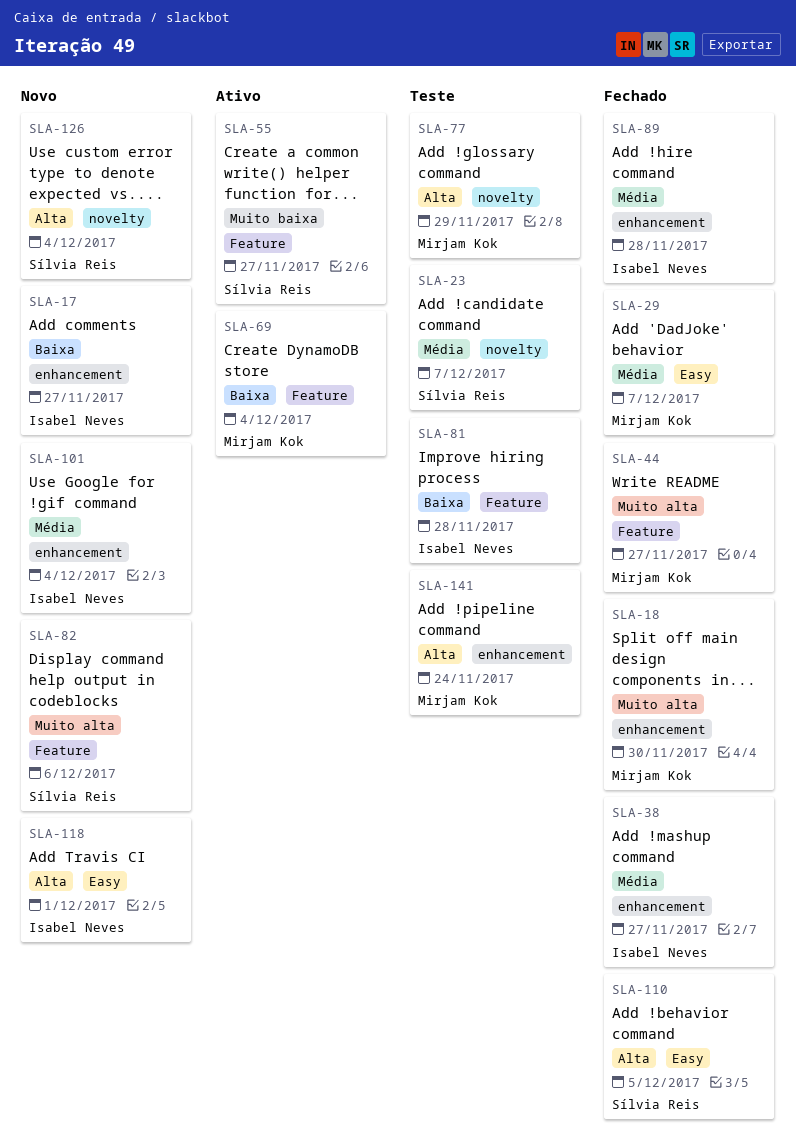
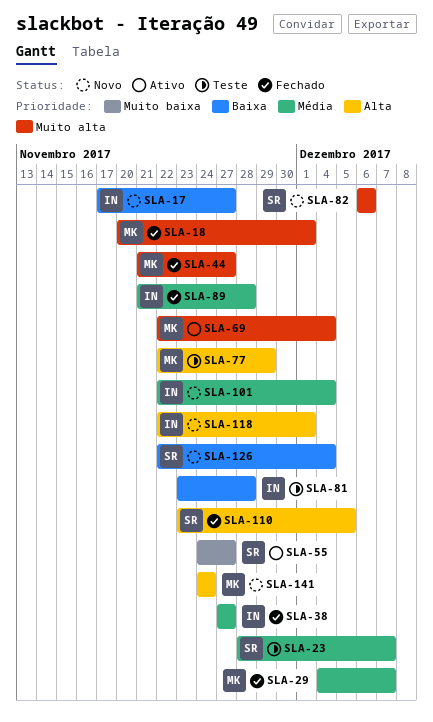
SLA-18, due: Nov 30 -> Dec 1
SLA-69, priority: Baixa -> Muito alta
SLA-126, priority: Alta -> Baixa
SLA-141, status: Teste -> Novo

